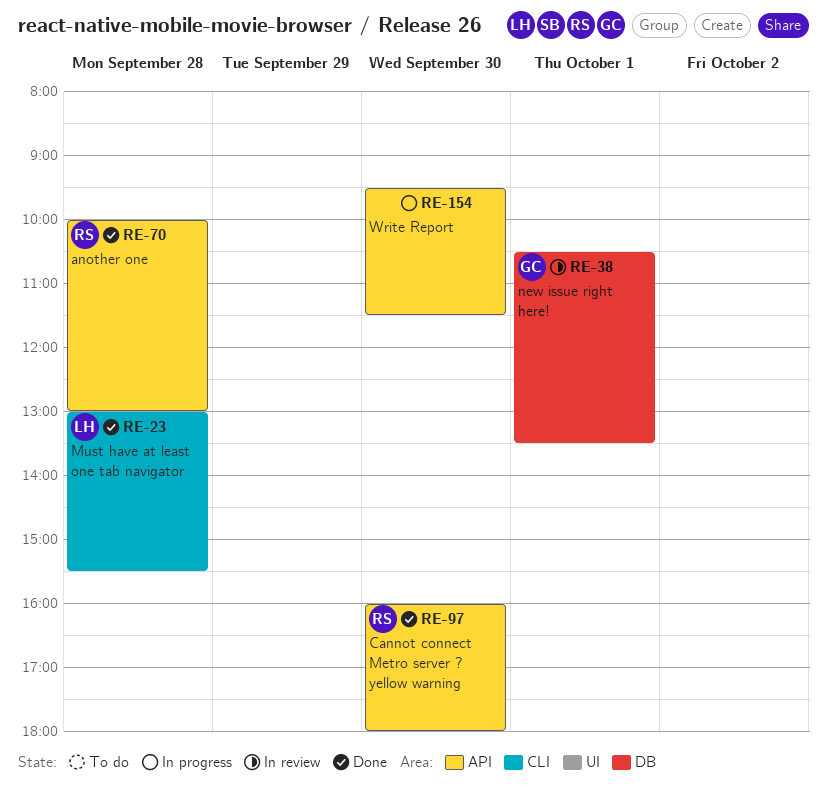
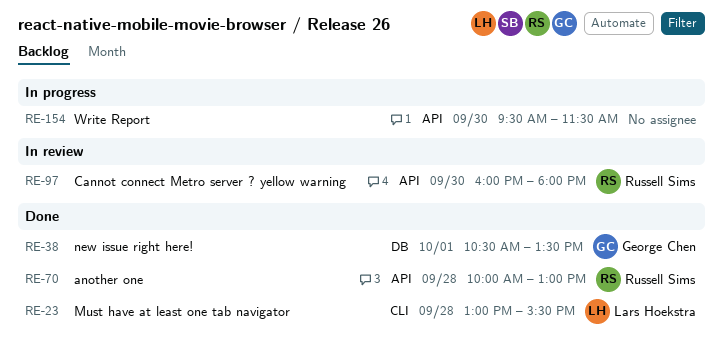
RE-38, status: In review -> Done
RE-97, status: Done -> In review

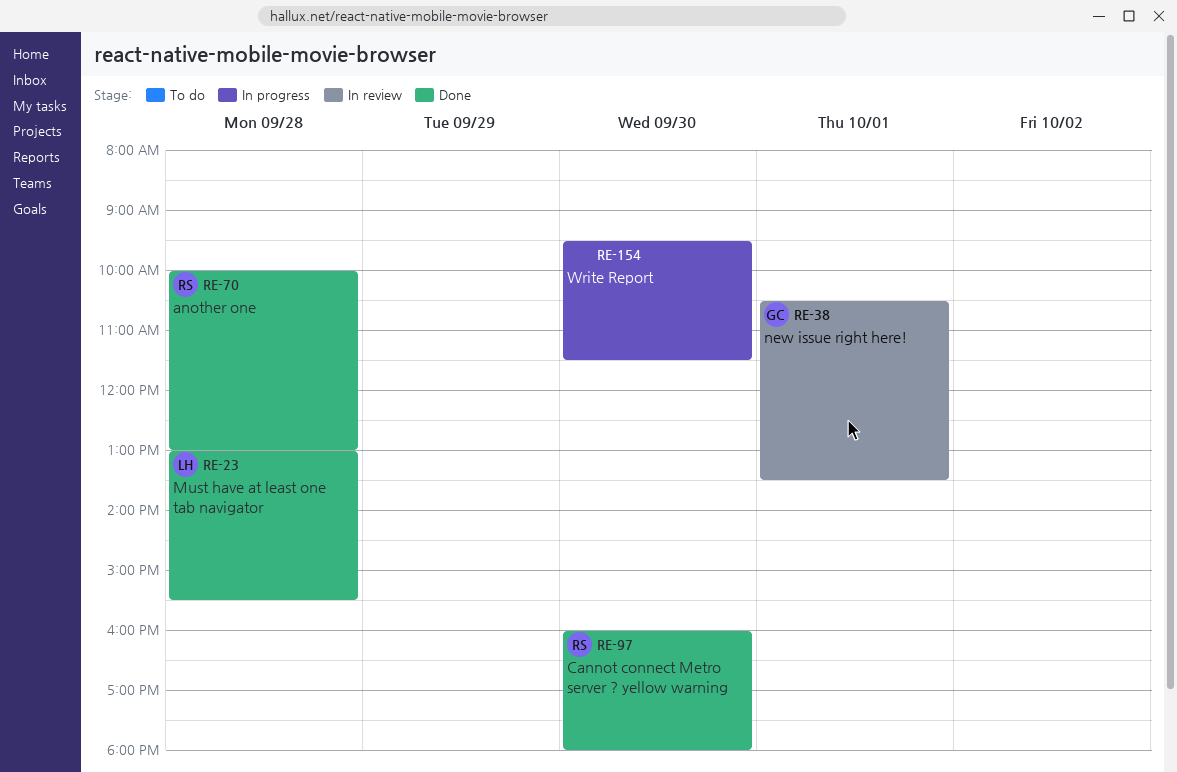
RE-38, status: Done -> In review
RE-97, status: In review -> Done

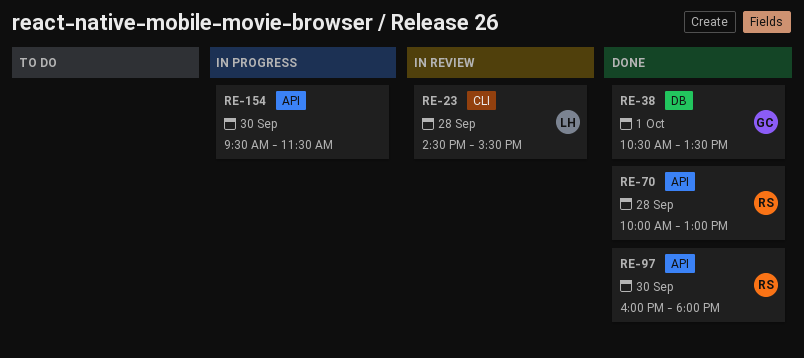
RE-23, status: Done -> In review
RE-23, begins: 13:00 -> 14:30
RE-38, status: In review -> Done

